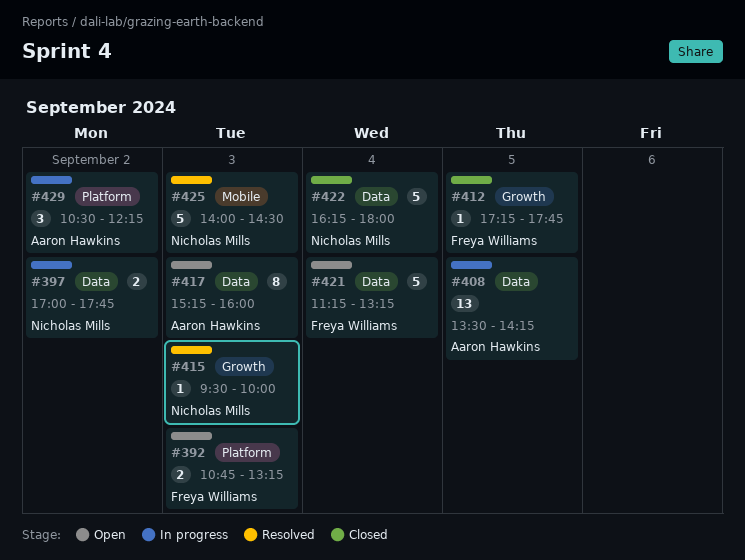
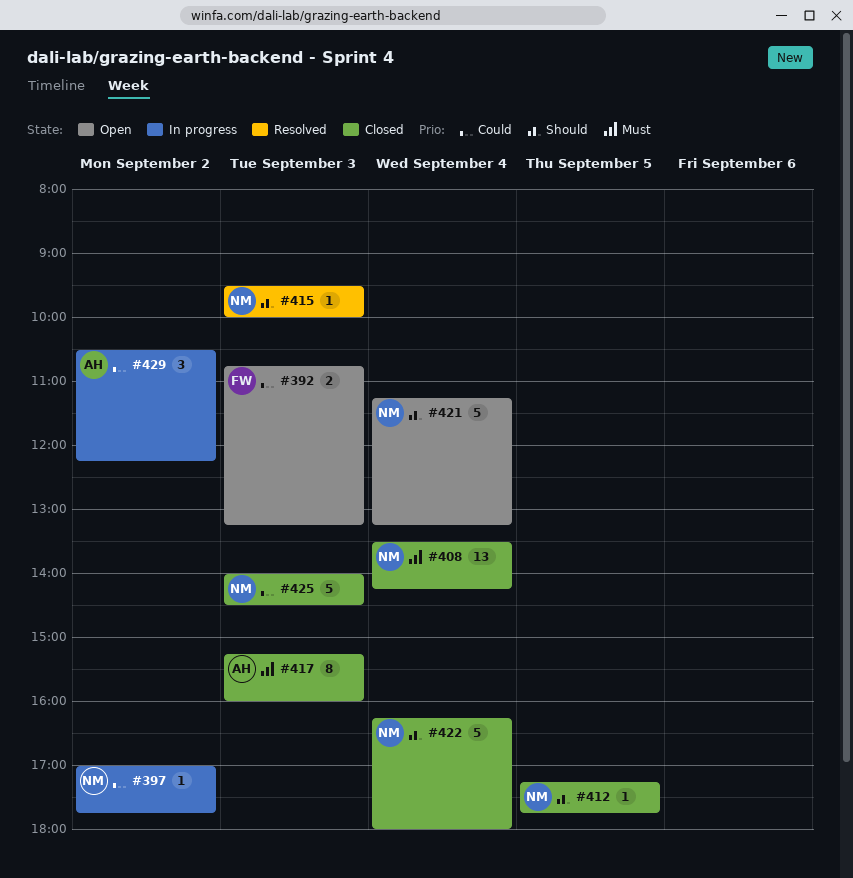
#397, estimate: 2 -> 1
#408, status: In progress -> Closed
#408, owner: Aaron Hawkins -> Nicholas Mills
#408, day: Sep 5 -> Sep 4
#412, owner: Freya Williams -> Nicholas Mills
#417, status: Open -> Closed
#421, owner: Freya Williams -> Nicholas Mills
#425, status: Resolved -> Closed

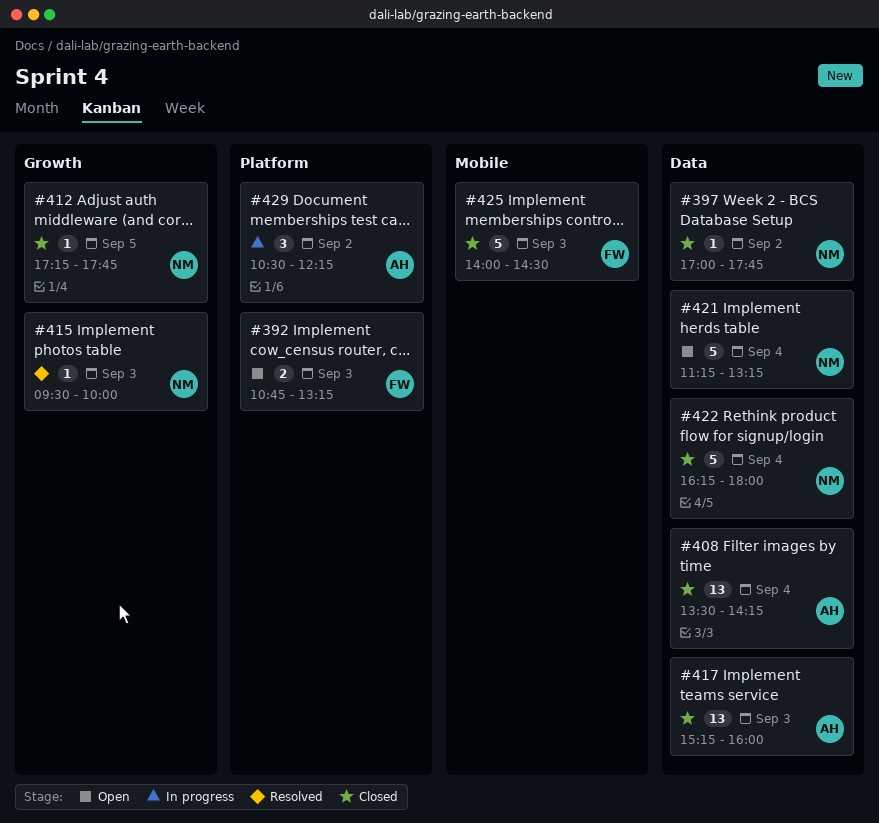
#397, status: In progress -> Closed
#408, owner: NM -> AH
#417, estimate: 8 -> 13
#425, owner: NM -> FW

